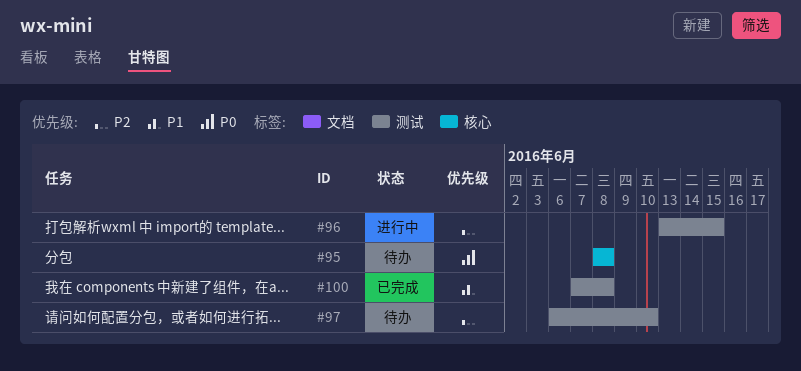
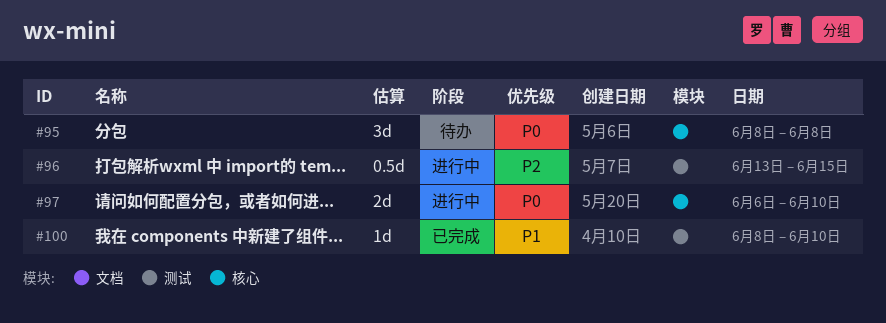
#97, status: 待办 -> 进行中
#97, priority: P2 -> P0
#97, label: 测试 -> 核心
#100, start: Jun 7 -> Jun 8
#100, due: Jun 8 -> Jun 10

